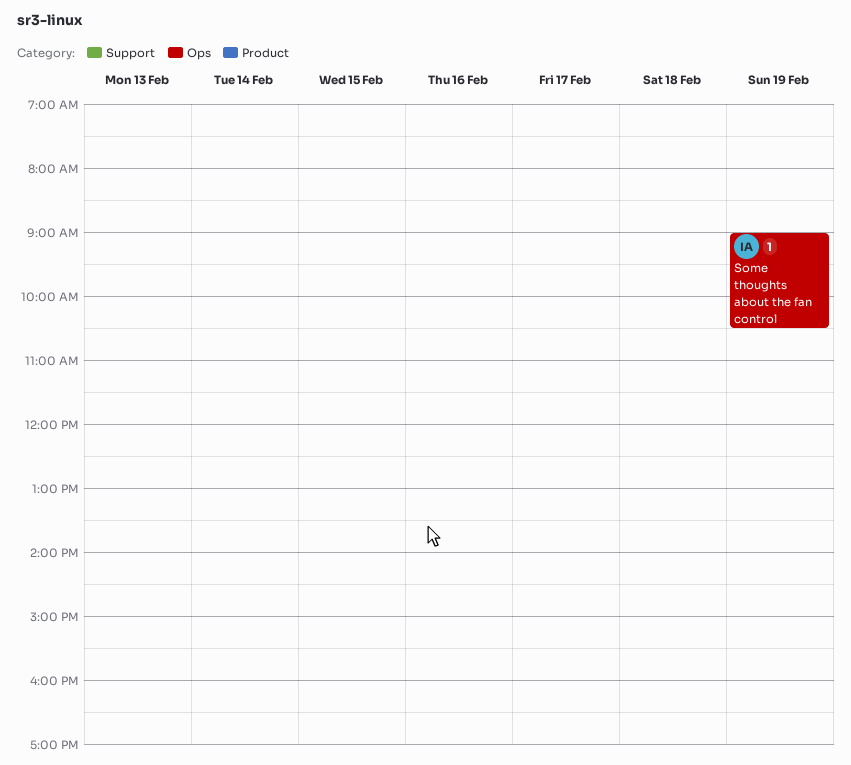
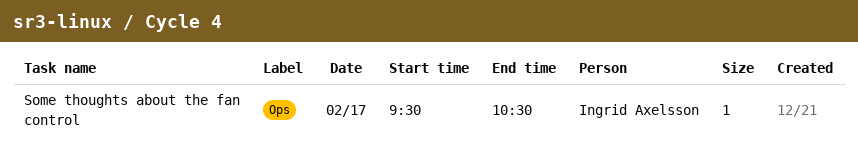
Some thoughts about the fan control, day: Feb 19 -> Feb 17
Some thoughts about the fan control, begins: 09:00 -> 09:30

